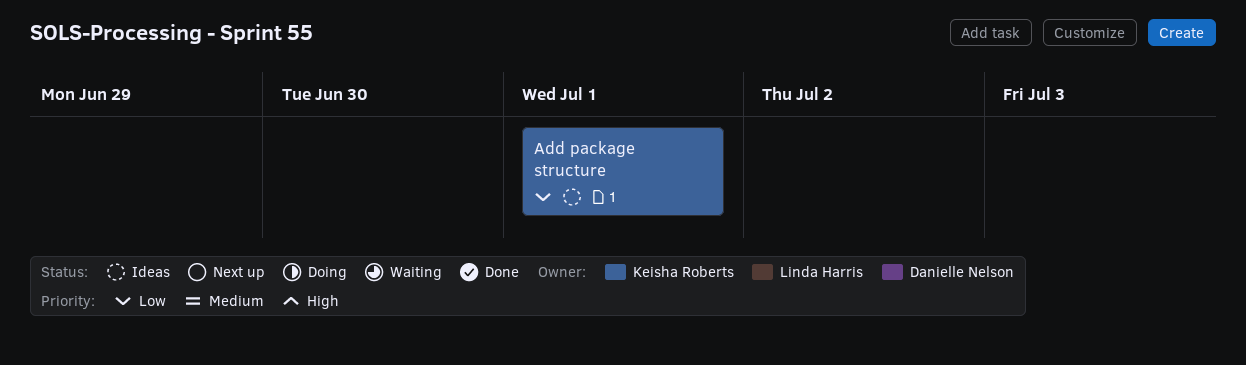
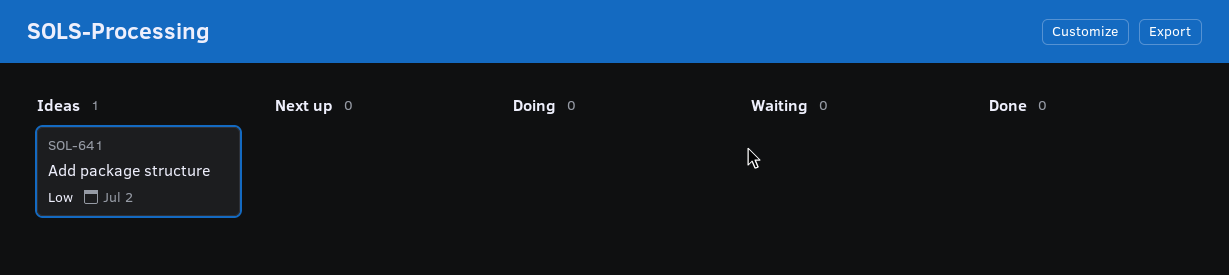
Add package structure, due: Jul 1 -> Jul 2

